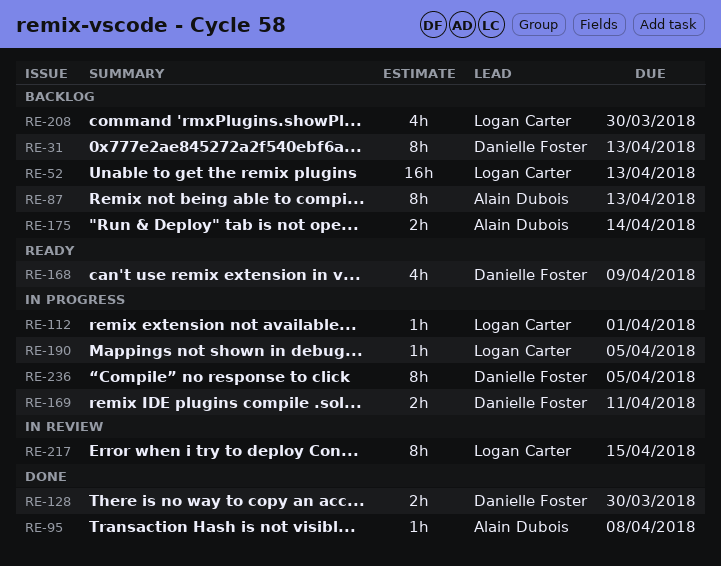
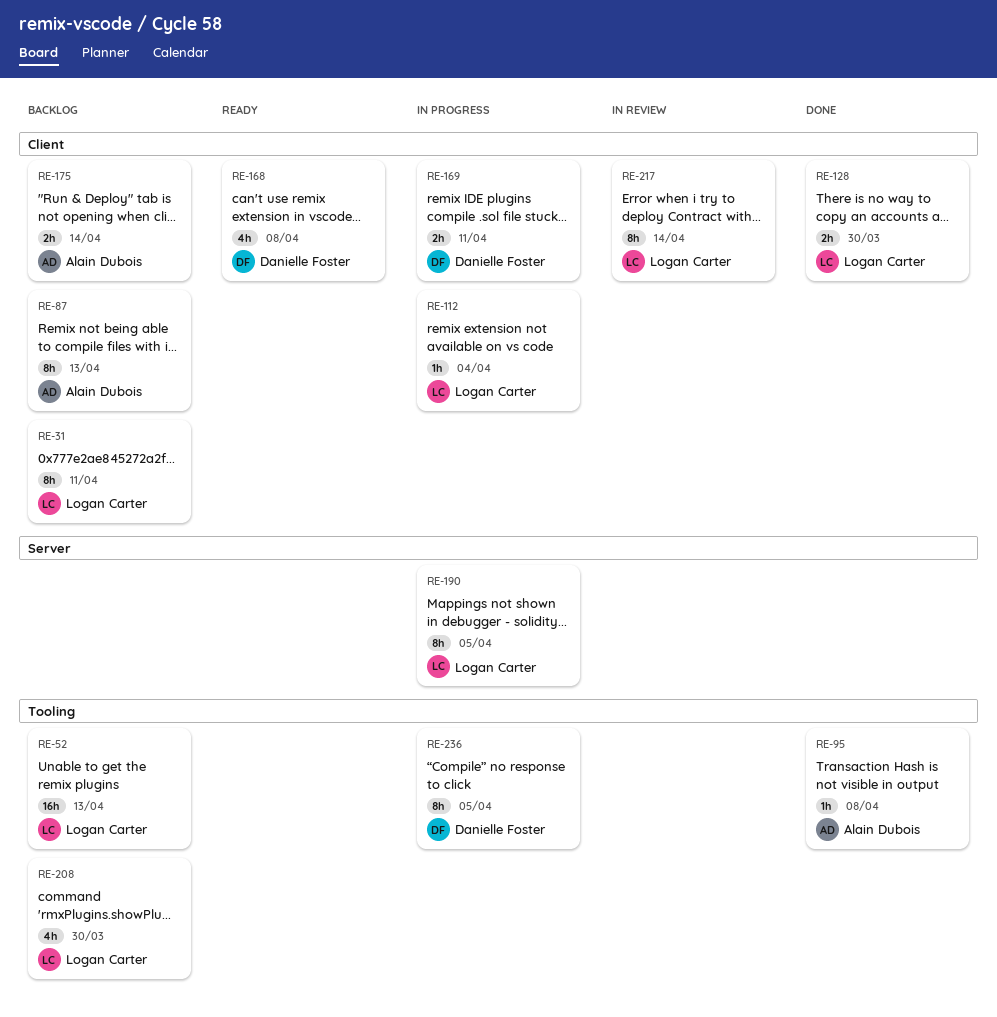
RE-31, owner: Danielle Foster -> Logan Carter
RE-31, due: Apr 13 -> Apr 11
RE-112, due: Apr 1 -> Apr 4
RE-128, owner: Danielle Foster -> Logan Carter
RE-168, due: Apr 9 -> Apr 8
RE-190, estimate: 1h -> 8h
RE-217, due: Apr 15 -> Apr 14

